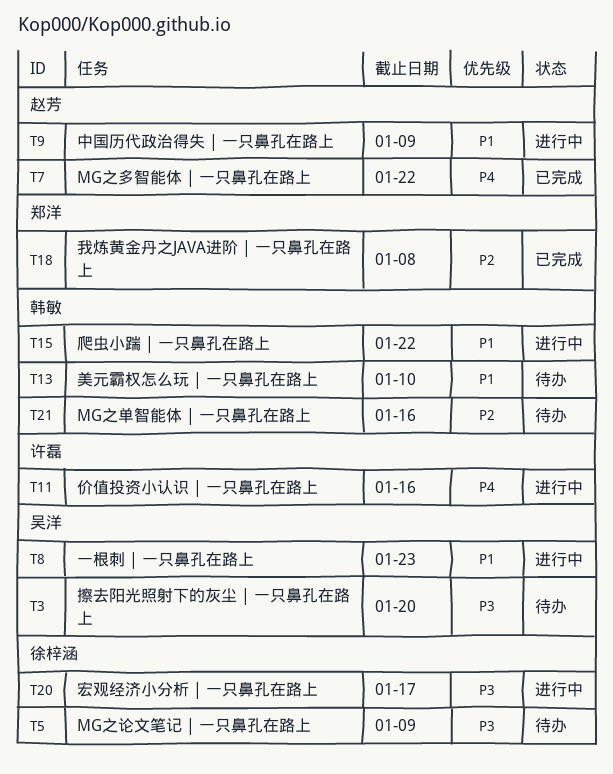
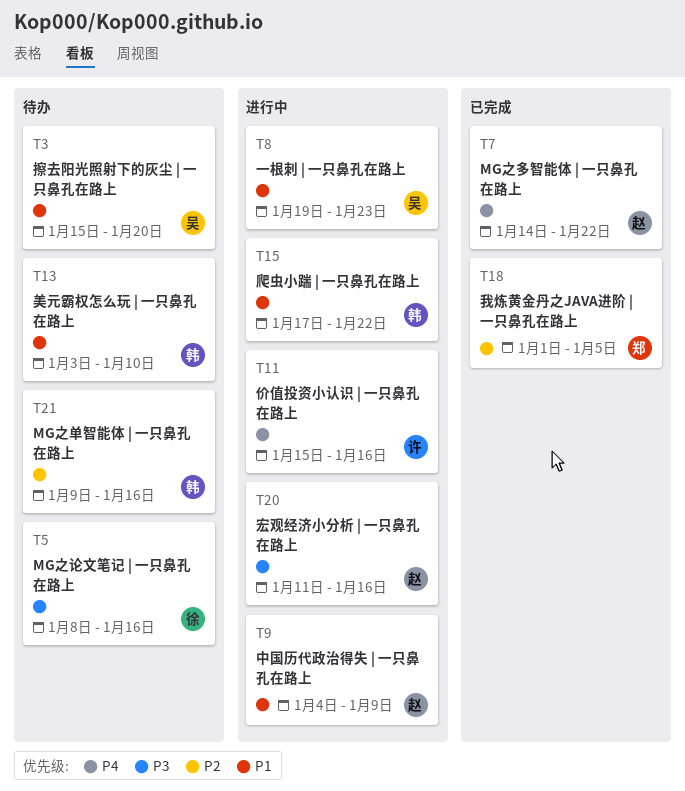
T3, priority: P3 -> P1
T5, due: Jan 9 -> Jan 16
T18, due: Jan 8 -> Jan 5
T20, owner: 徐梓涵 -> 赵芳
T20, due: Jan 17 -> Jan 16

